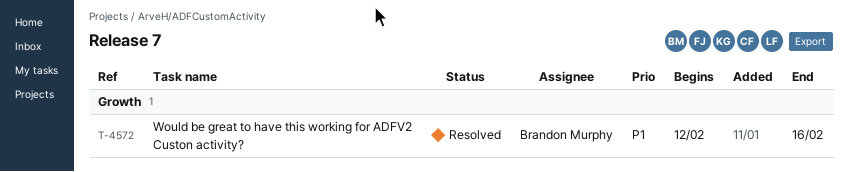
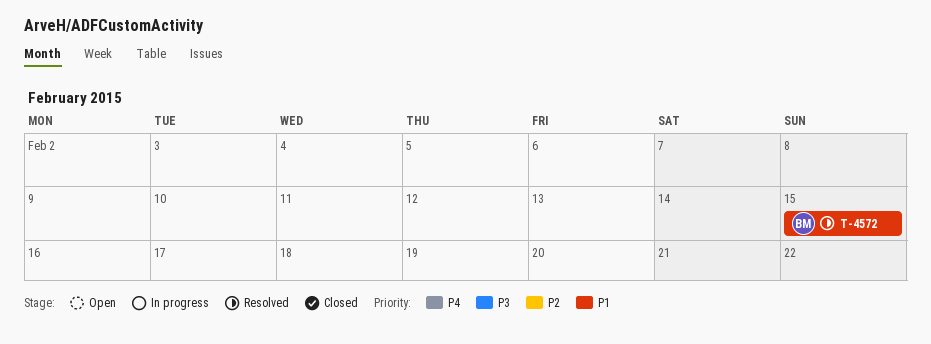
T-4572, start: Feb 12 -> Feb 15
T-4572, due: Feb 16 -> Feb 15

